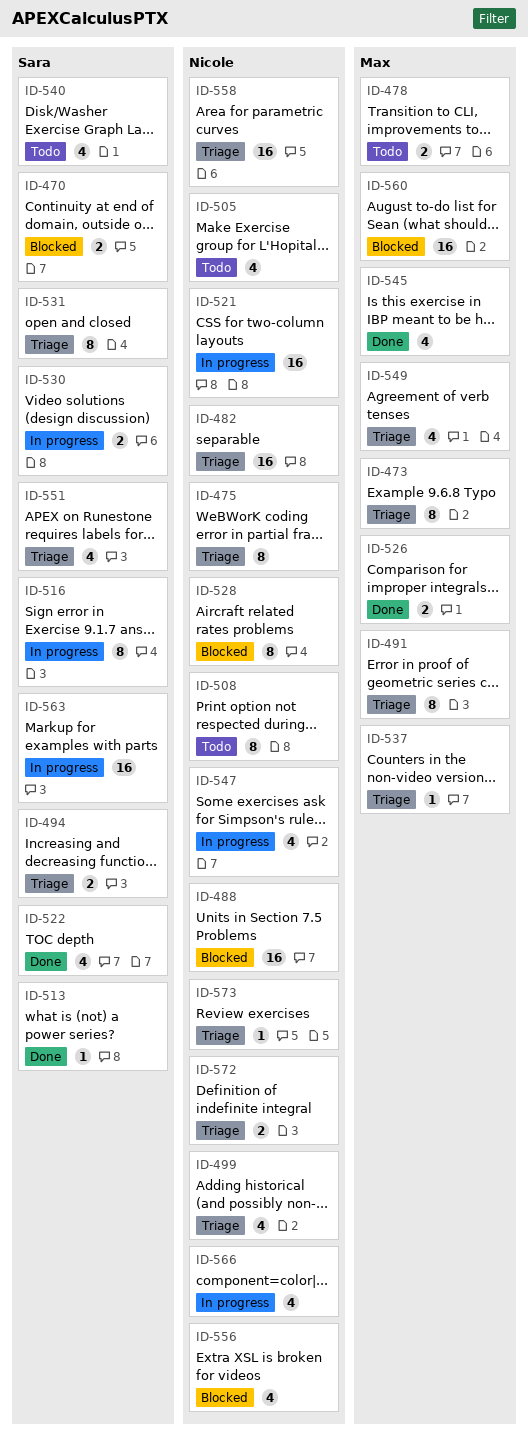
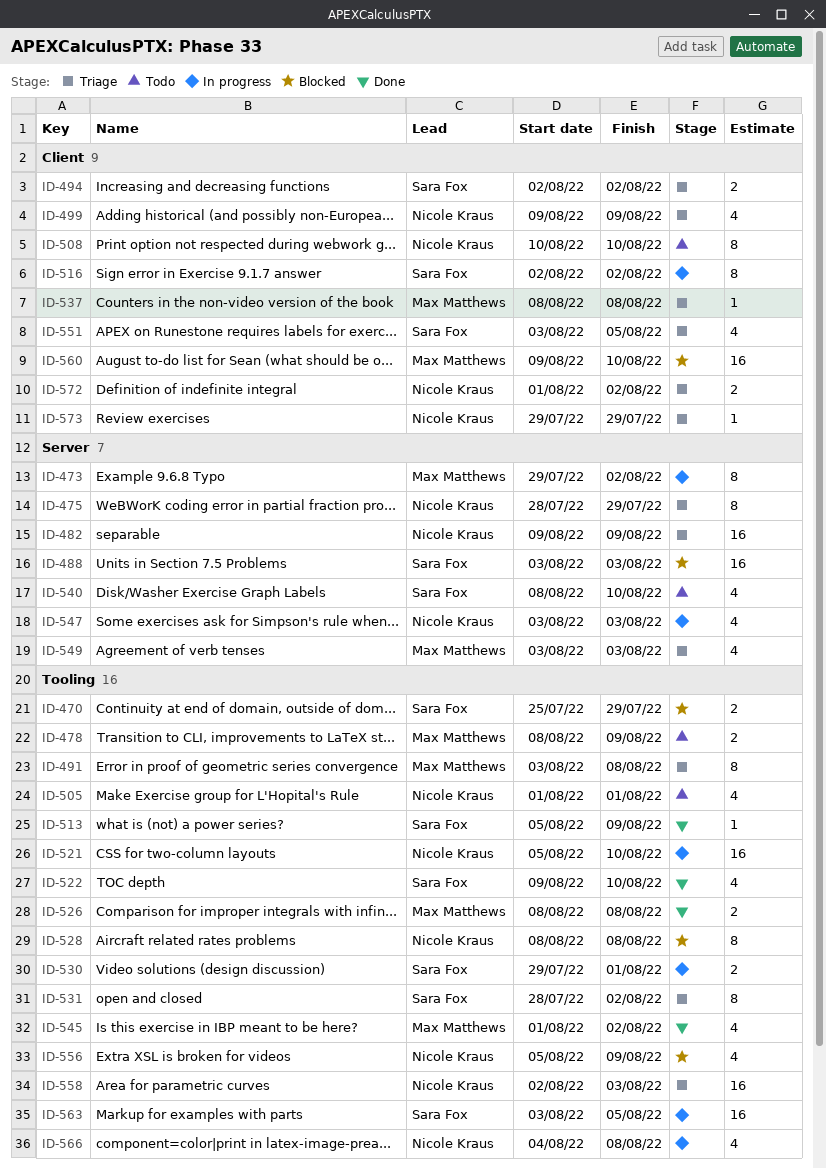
ID-473, status: Triage -> In progress
ID-488, owner: Nicole Kraus -> Sara Fox

